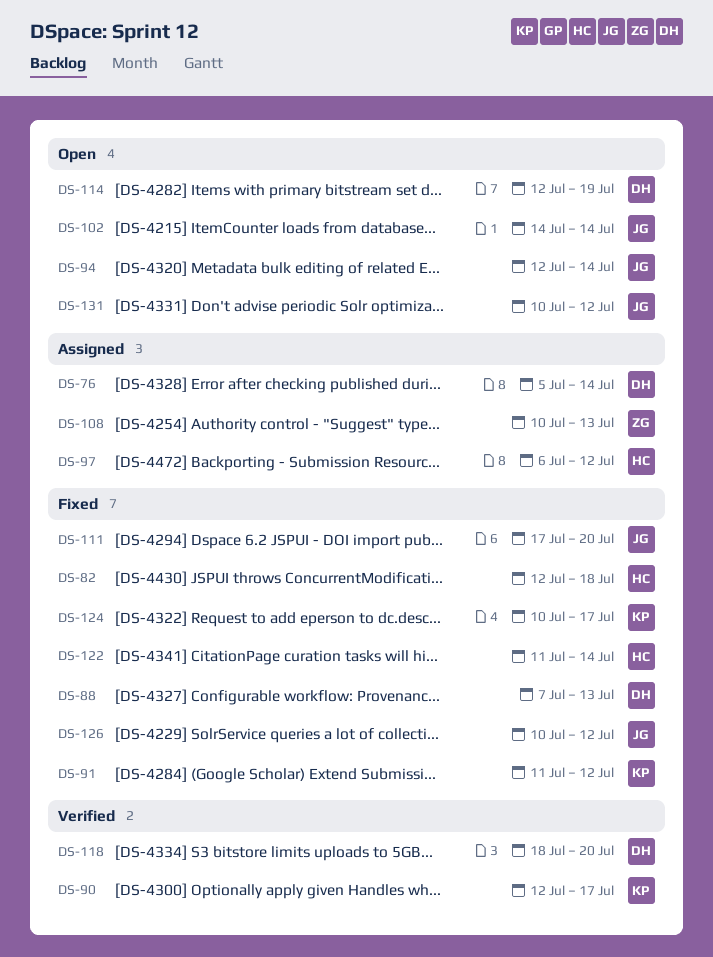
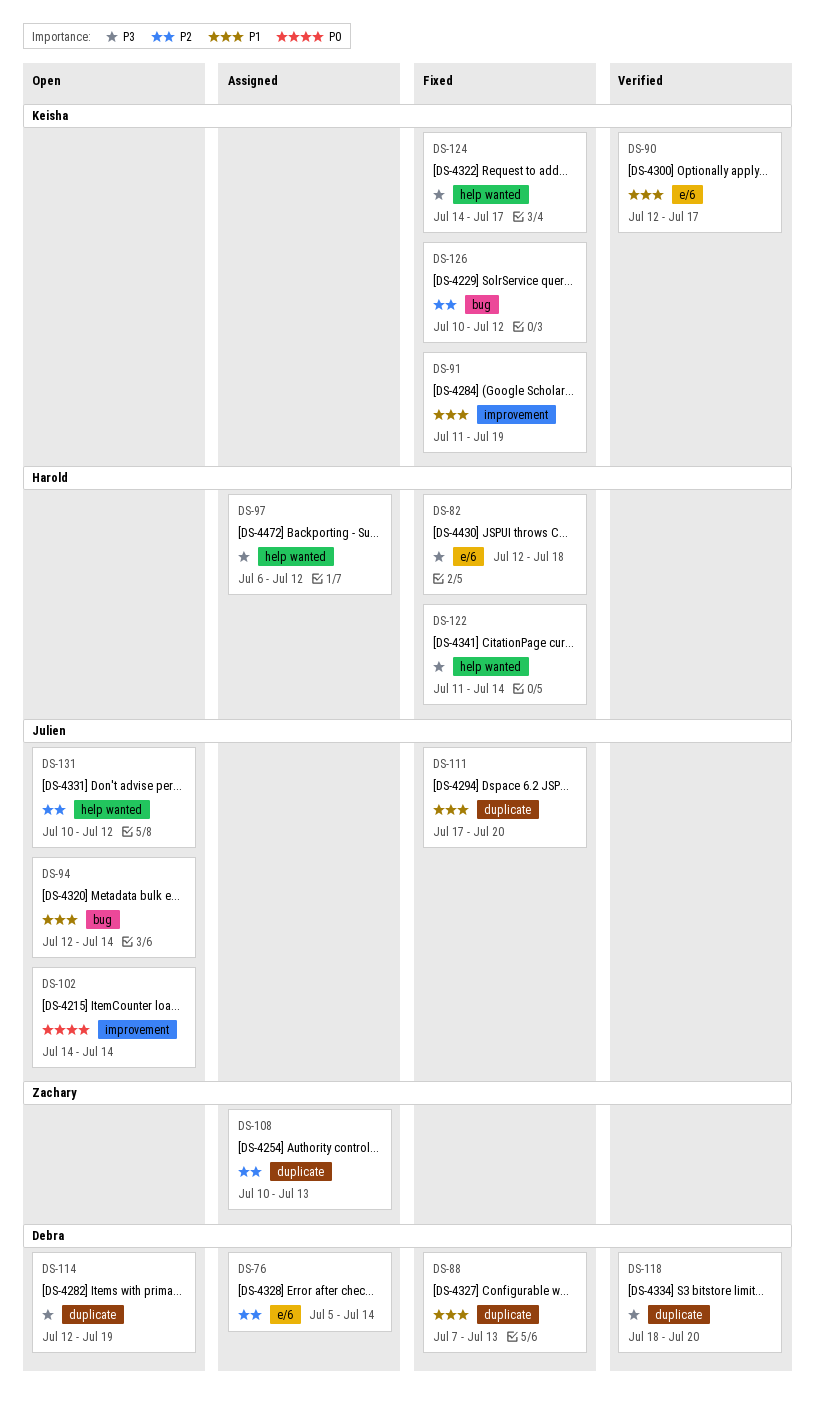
DS-91, due: Jul 12 -> Jul 19
DS-124, start: Jul 10 -> Jul 14
DS-126, owner: Julien -> Keisha

